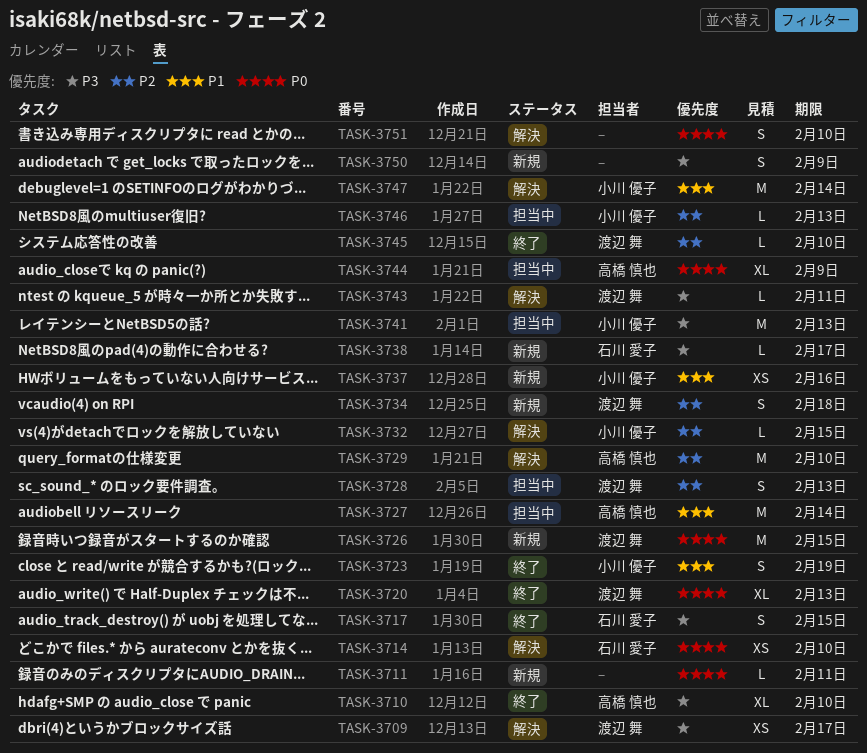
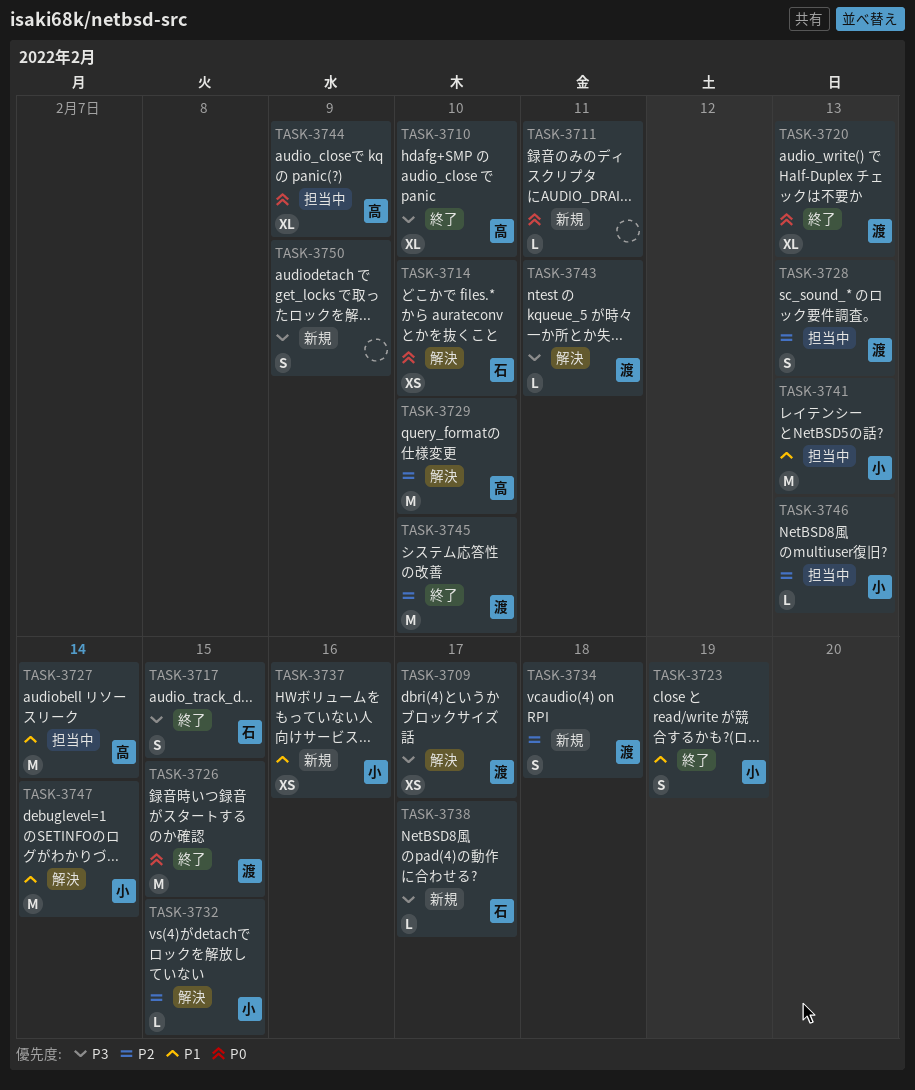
TASK-3726, status: 新規 -> 終了
TASK-3741, priority: P3 -> P1
TASK-3745, estimate: L -> M
TASK-3751: present -> none

